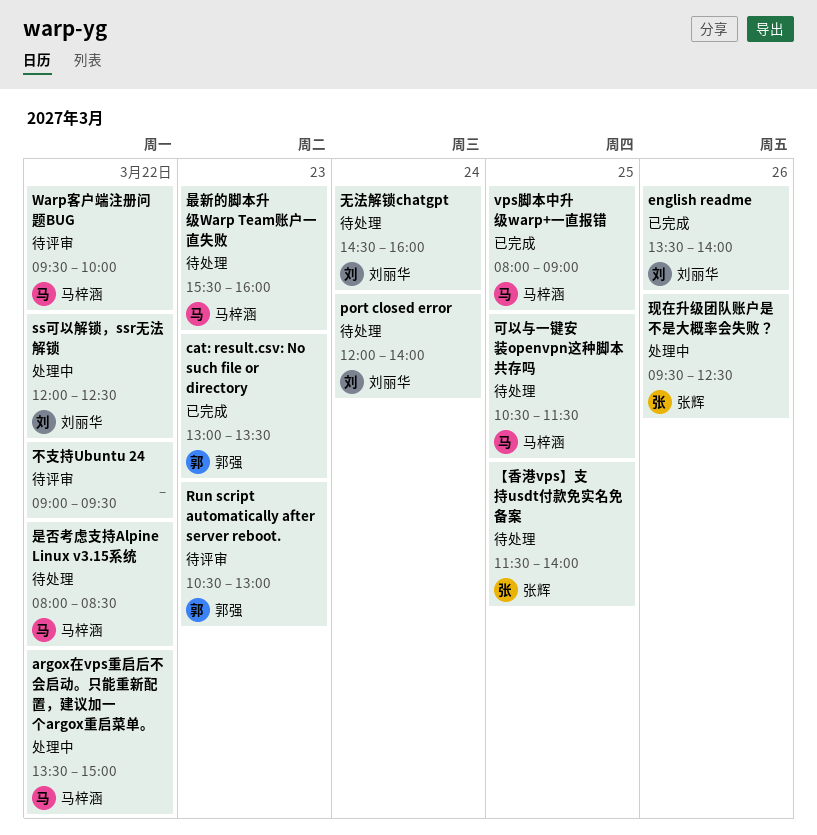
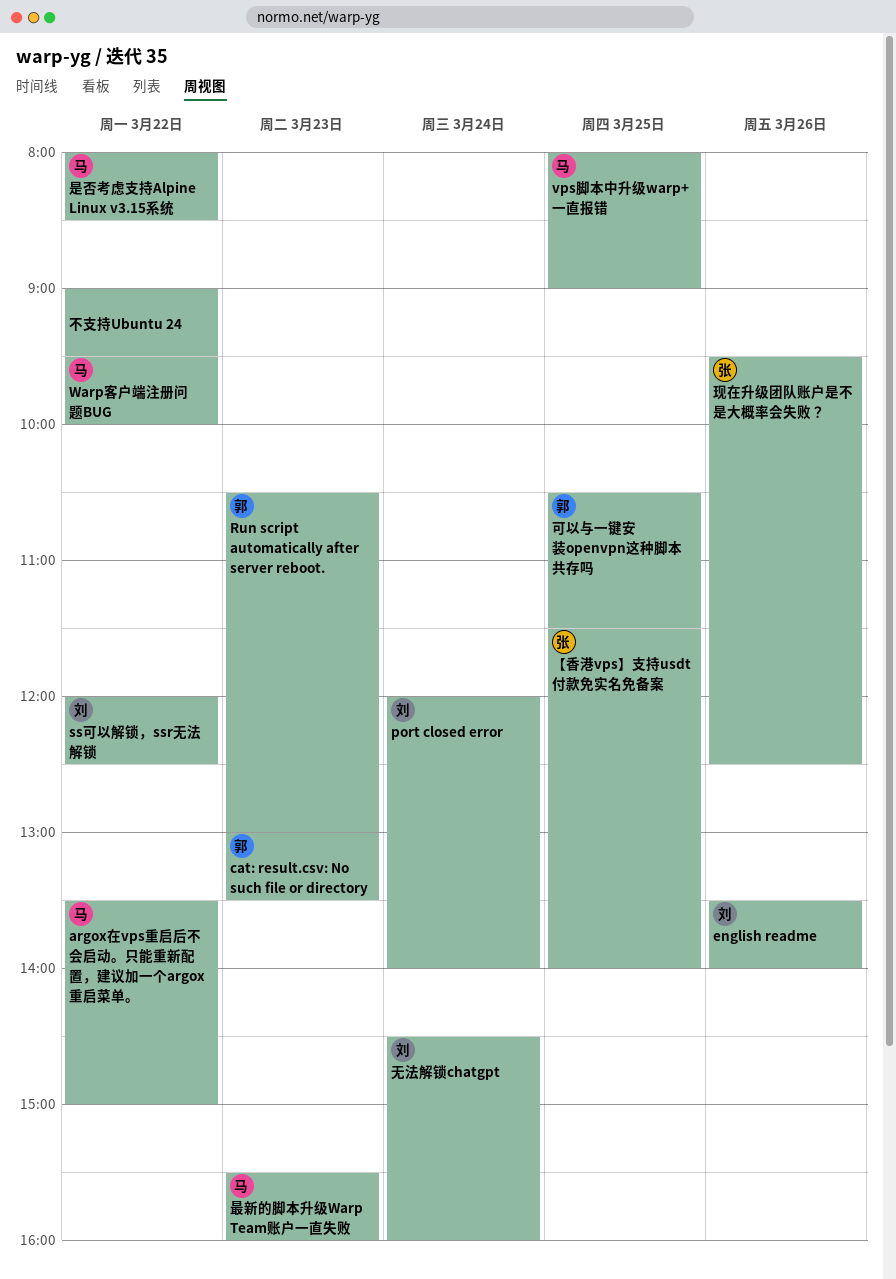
可以与一键安装openvpn这种脚本共存吗, owner: 马梓涵 -> 郭强

